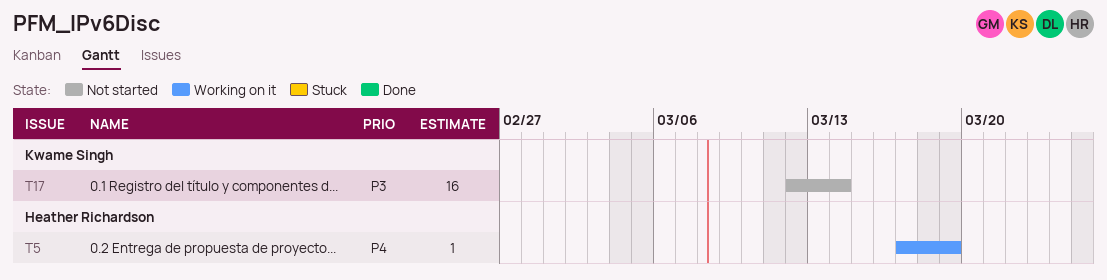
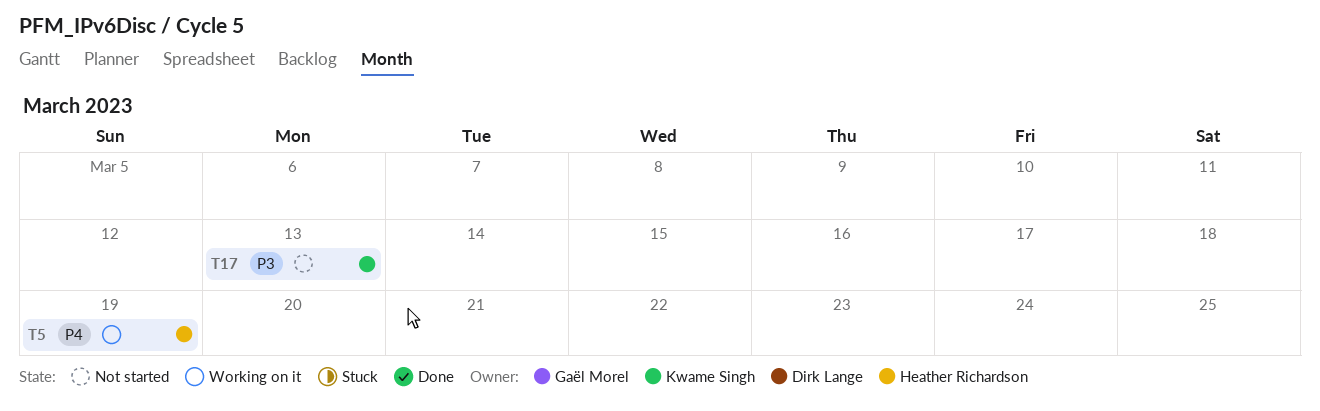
T17, due: Mar 14 -> Mar 13

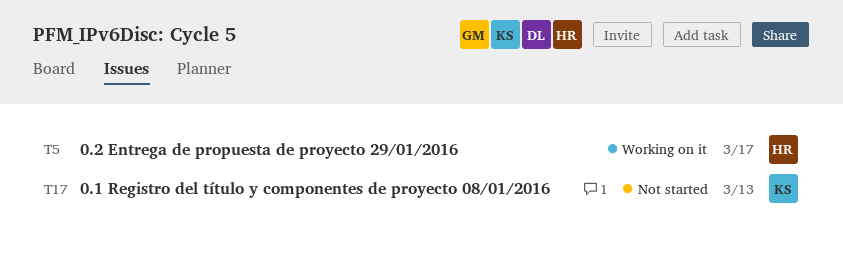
T5, due: Mar 19 -> Mar 17

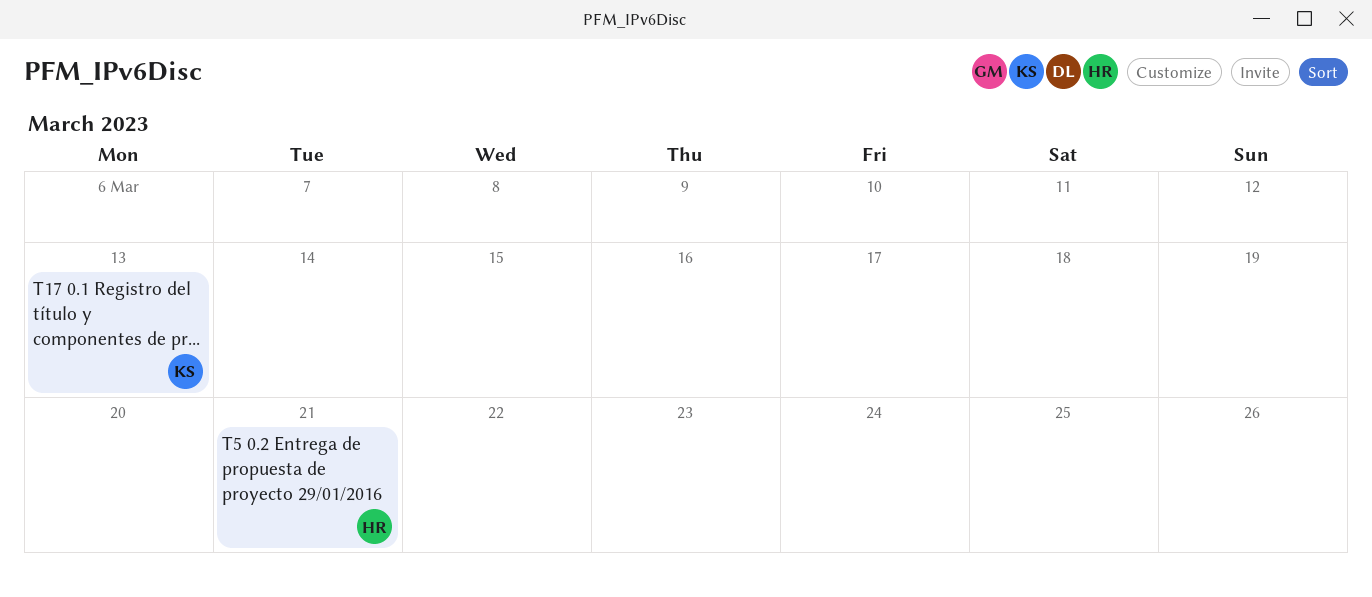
T5, due: Mar 17 -> Mar 21

